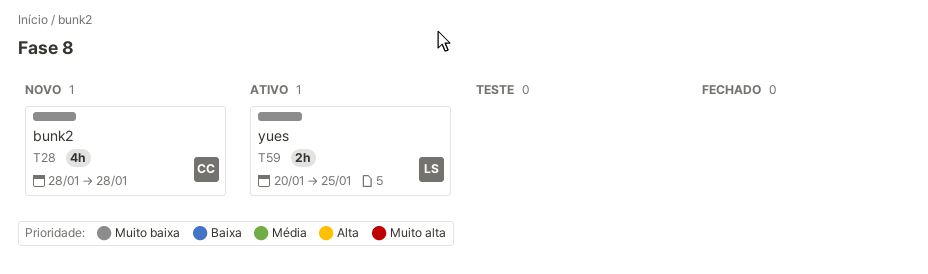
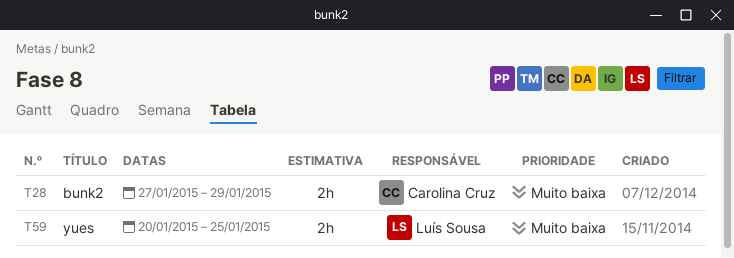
T28, estimate: 4h -> 2h
T28, start: Jan 28 -> Jan 27
T28, due: Jan 28 -> Jan 29

